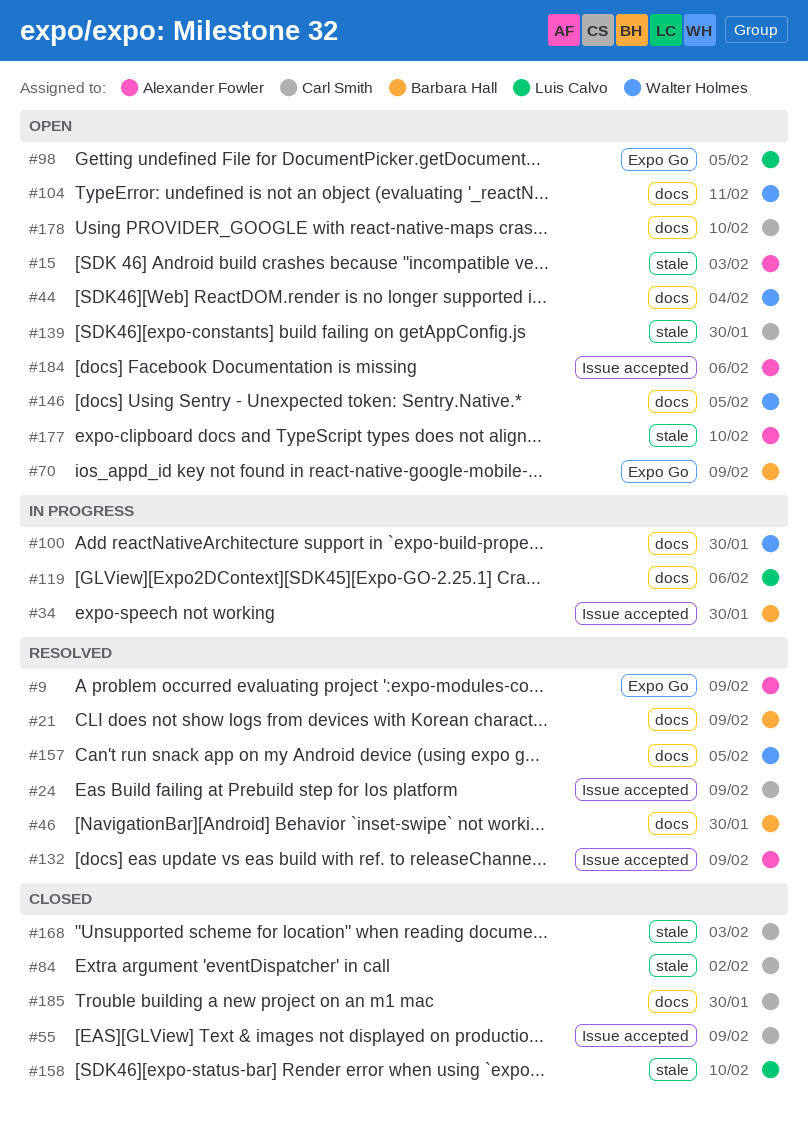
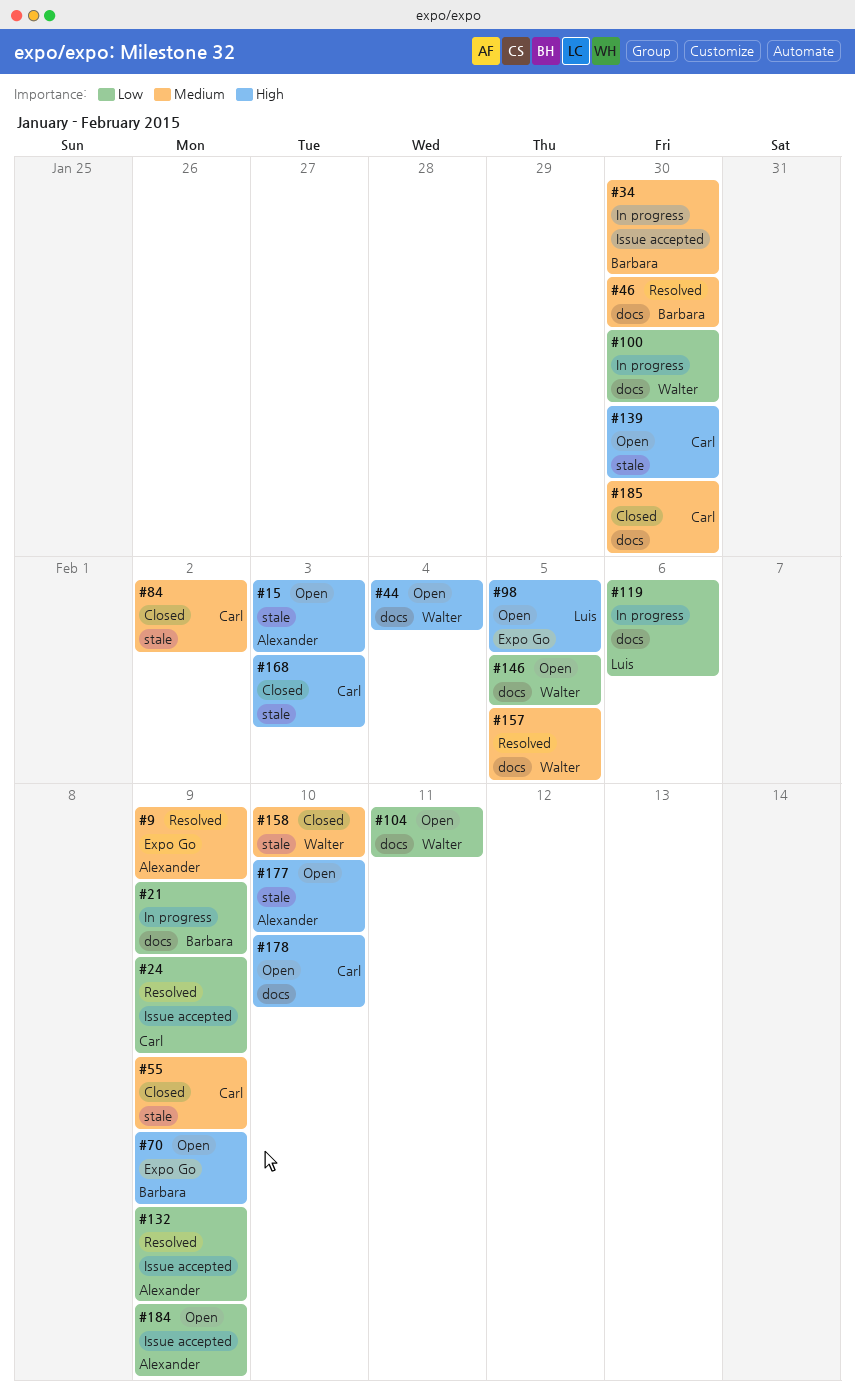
#21, status: Resolved -> In progress
#55, label: Issue accepted -> stale
#158, owner: Luis Calvo -> Walter Holmes
#184, due: Feb 6 -> Feb 9

